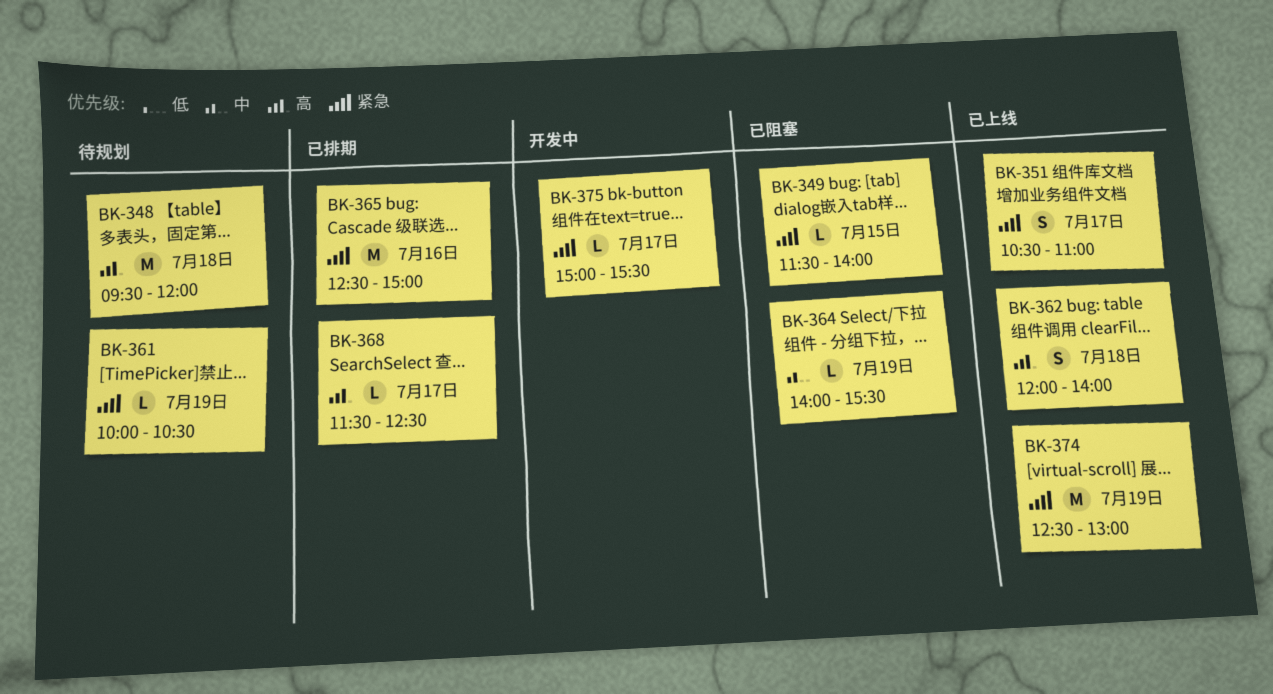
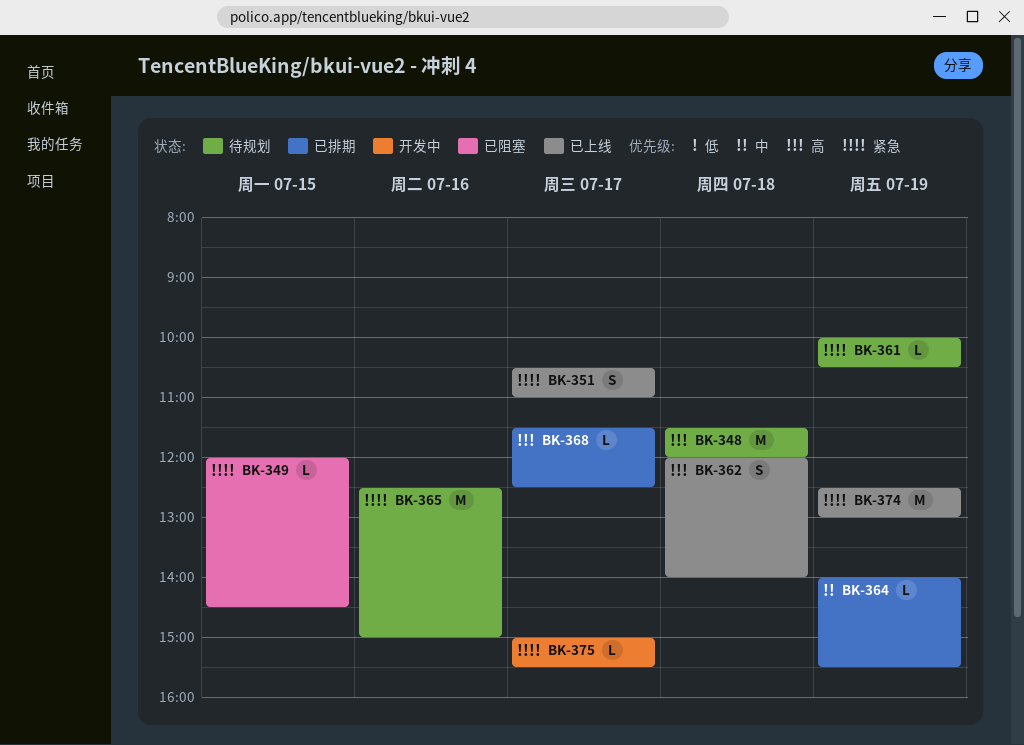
BK-348, begins: 09:30 -> 11:30
BK-349, begins: 11:30 -> 12:00
BK-349, ends: 14:00 -> 14:30
BK-364, status: 已阻塞 -> 已排期
BK-365, status: 已排期 -> 待规划

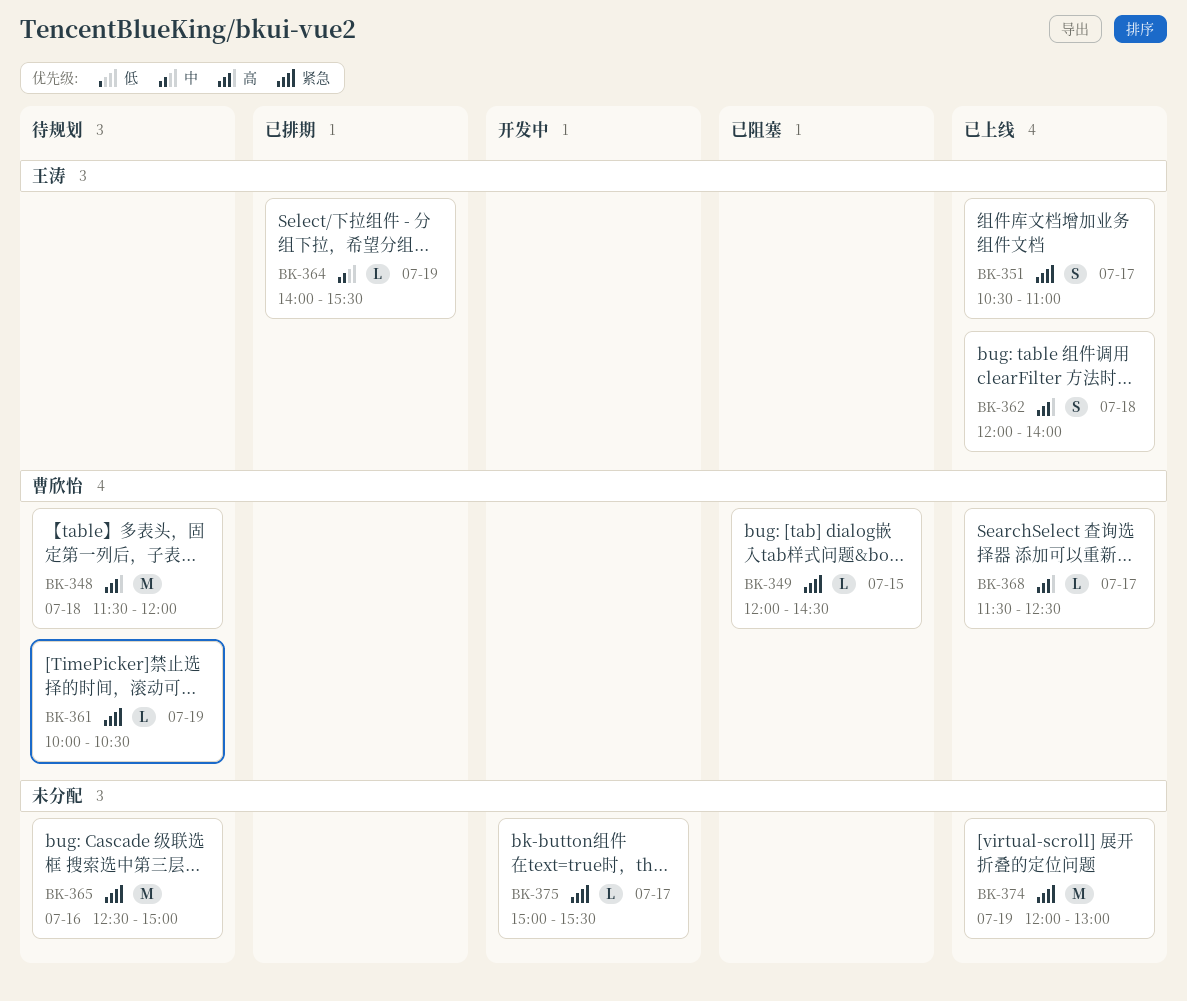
BK-368, status: 已排期 -> 已上线
BK-374, begins: 12:30 -> 12:00

